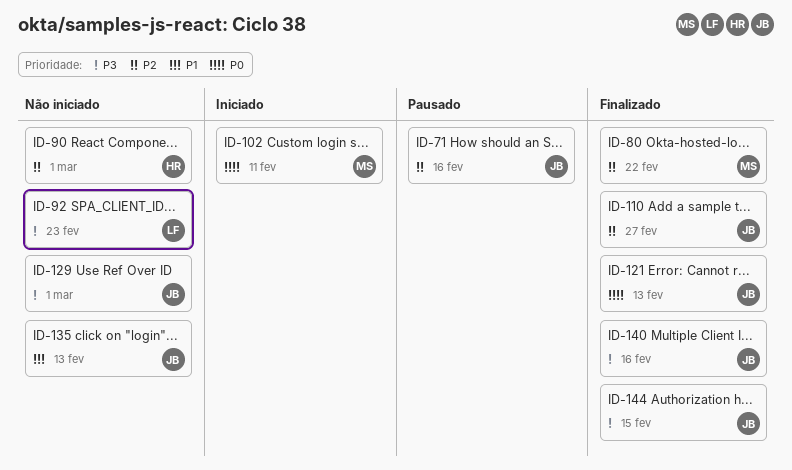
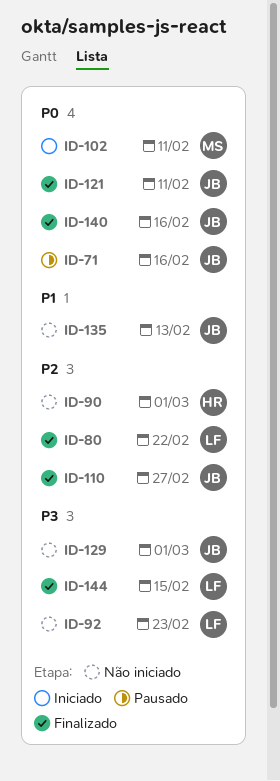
ID-71, priority: P2 -> P0
ID-80, owner: MS -> LF
ID-121, due: Feb 13 -> Feb 11
ID-140, priority: P3 -> P0
ID-144, owner: JB -> LF

